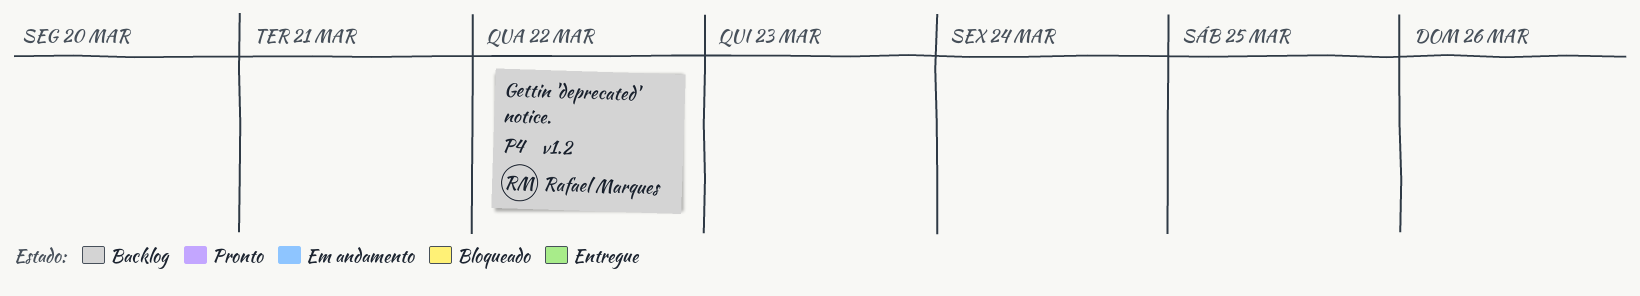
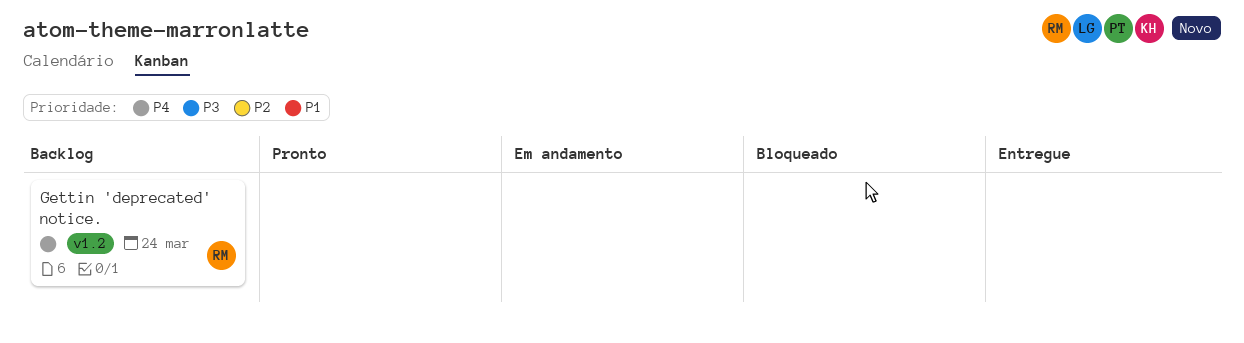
Gettin 'deprecated' notice., due: Mar 22 -> Mar 24

